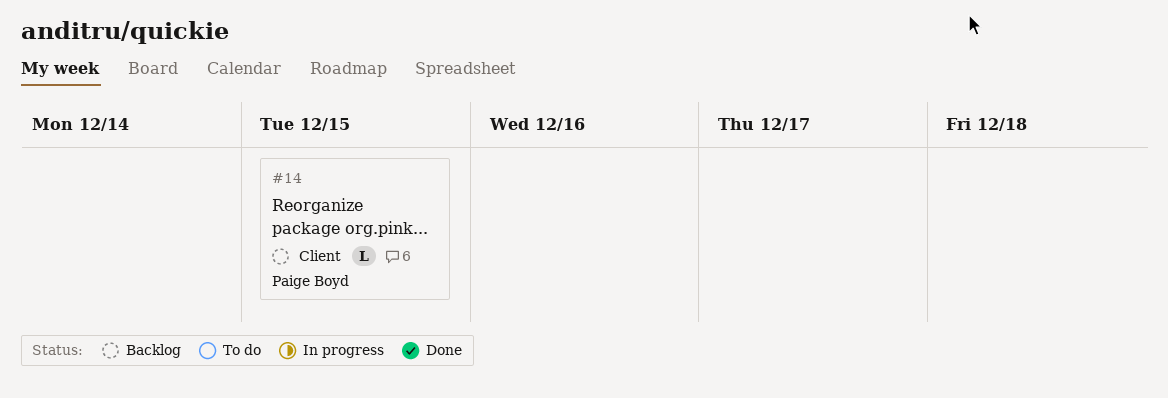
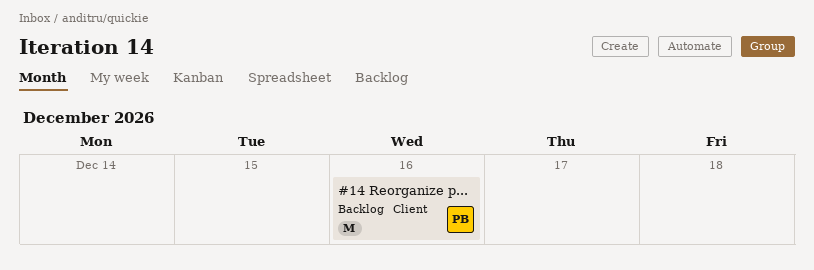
#14, estimate: L -> M
#14, due: Dec 15 -> Dec 16

